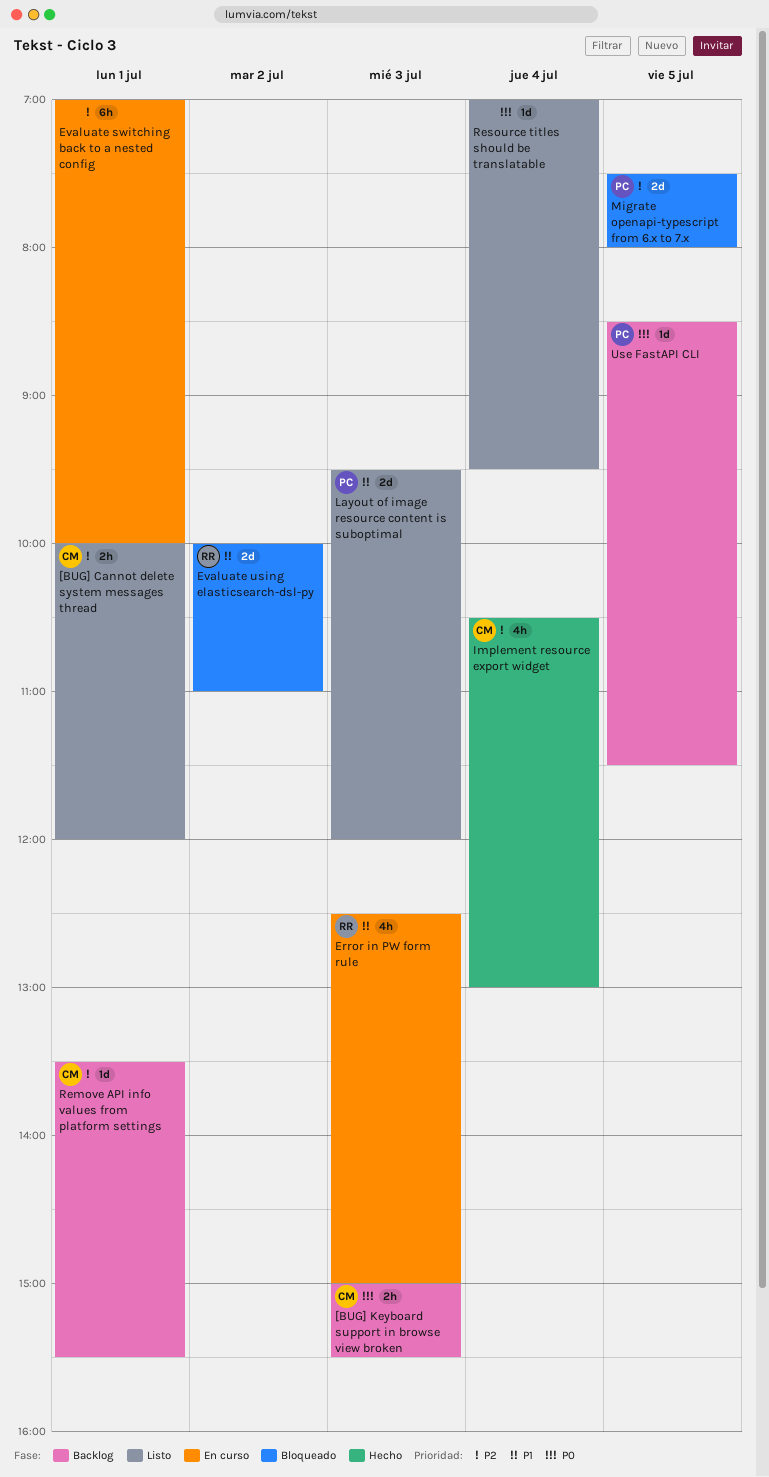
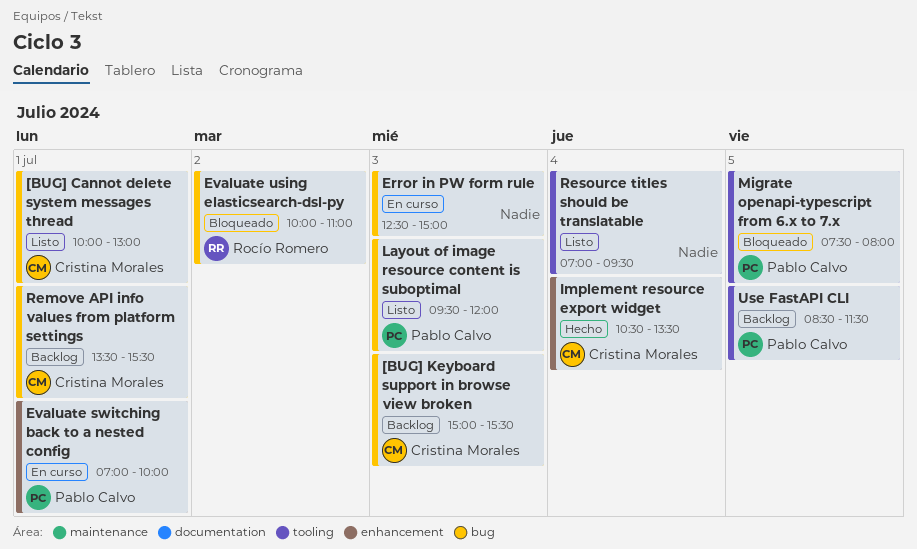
[BUG] Cannot delete system messages thread, ends: 12:00 -> 13:00
Error in PW form rule, owner: Rocío Romero -> none
Evaluate switching back to a nested config, owner: none -> Pablo Calvo
Implement resource export widget, ends: 13:00 -> 13:30

